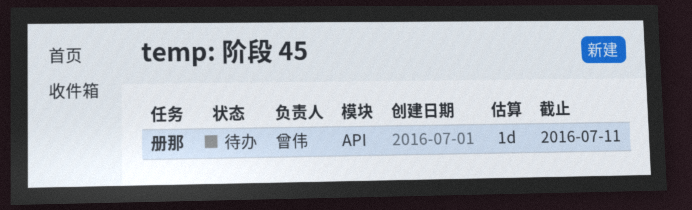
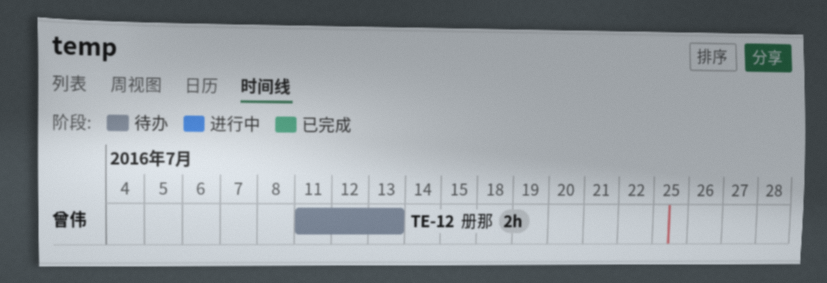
册那, estimate: 1d -> 2h
册那, due: Jul 11 -> Jul 13

